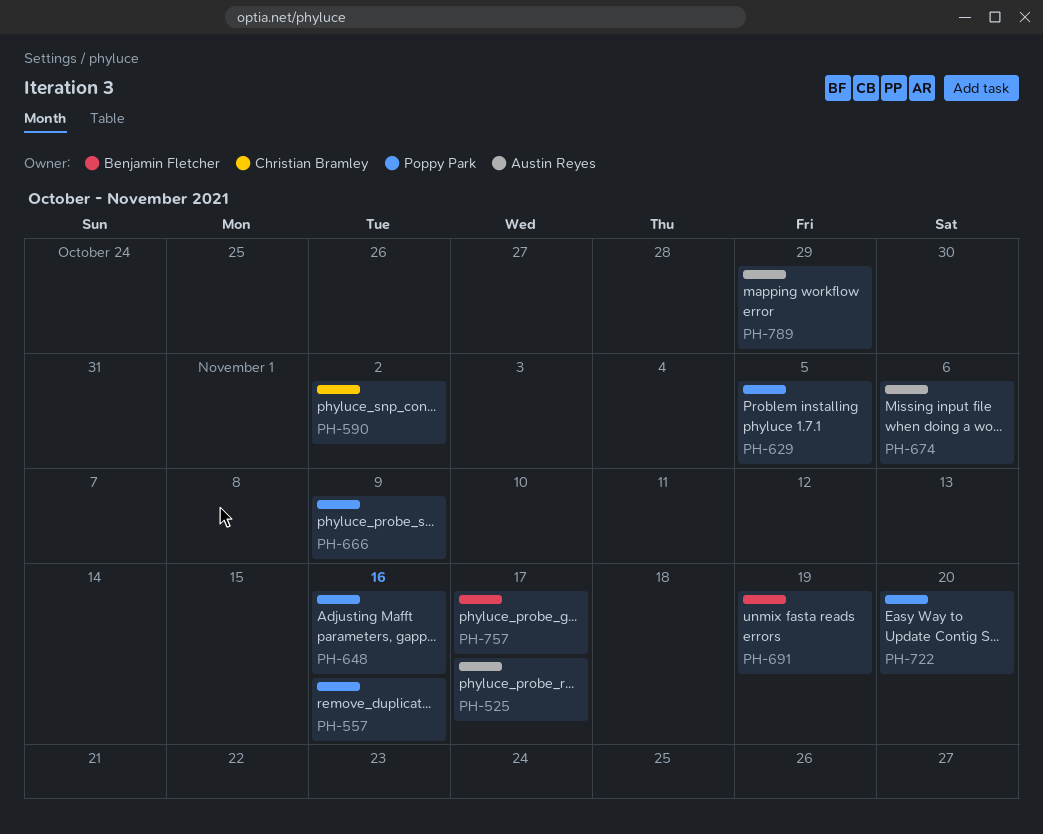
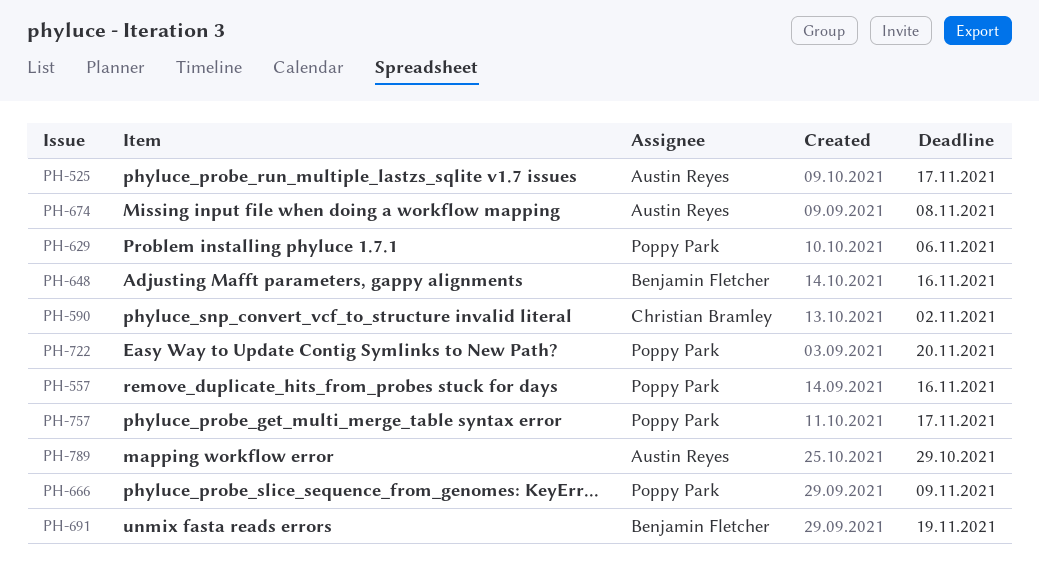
PH-629, due: Nov 5 -> Nov 6
PH-648, owner: Poppy Park -> Benjamin Fletcher
PH-674, due: Nov 6 -> Nov 8
PH-757, owner: Benjamin Fletcher -> Poppy Park

